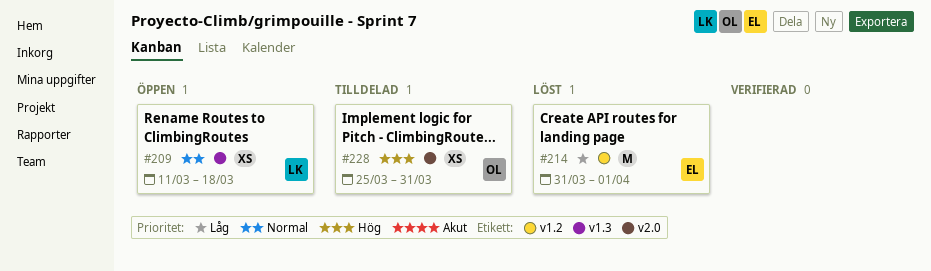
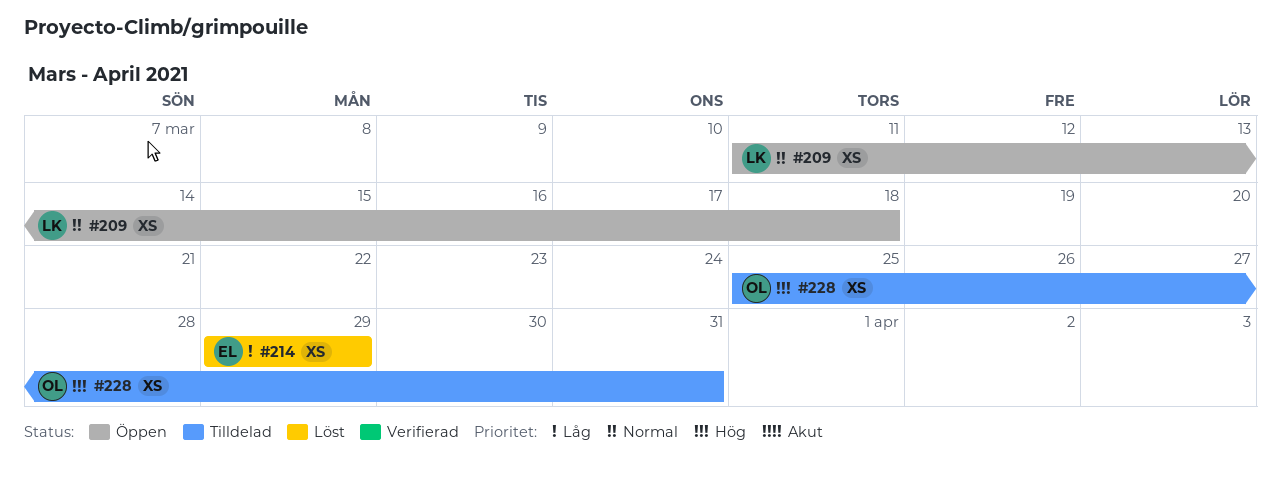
#214, estimate: M -> XS
#214, start: Mar 31 -> Mar 29
#214, due: Apr 1 -> Mar 29

